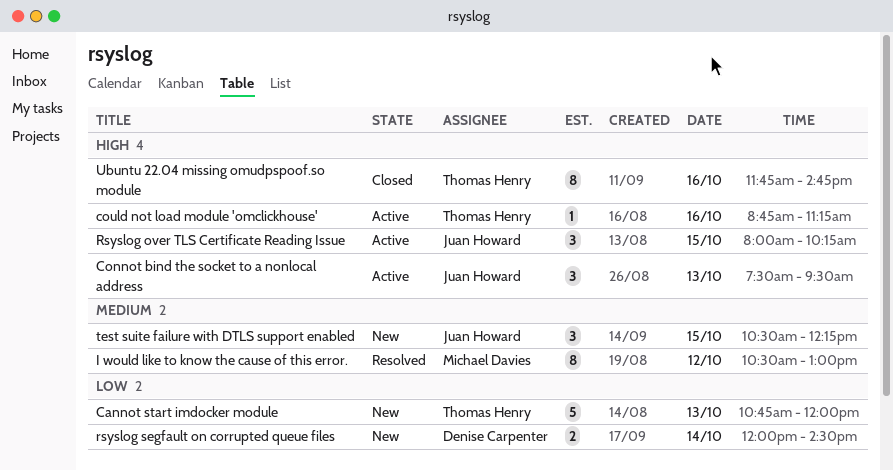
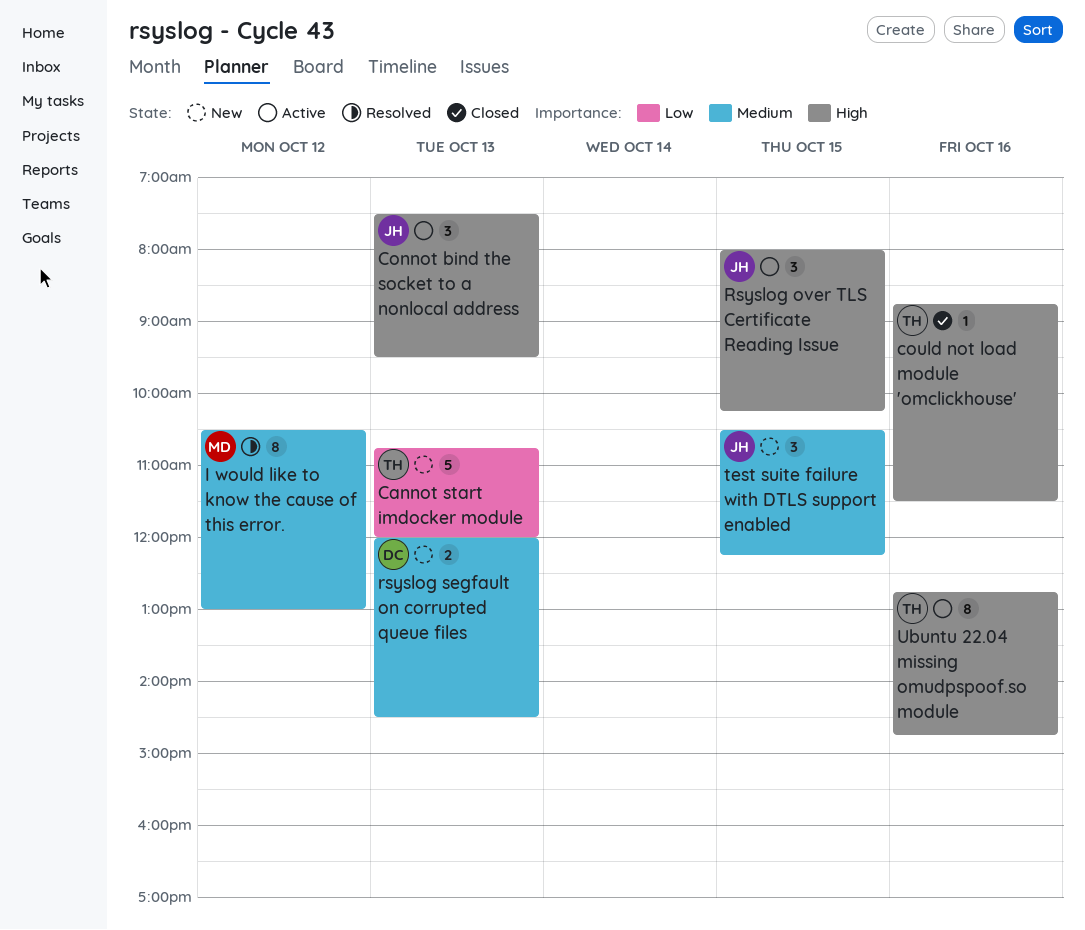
could not load module 'omclickhouse', status: Active -> Closed
could not load module 'omclickhouse', ends: 11:15 -> 11:30
rsyslog segfault on corrupted queue files, priority: Low -> Medium
rsyslog segfault on corrupted queue files, day: Oct 14 -> Oct 13
Ubuntu 22.04 missing omudpspoof.so module, status: Closed -> Active
Ubuntu 22.04 missing omudpspoof.so module, begins: 11:45 -> 12:45

